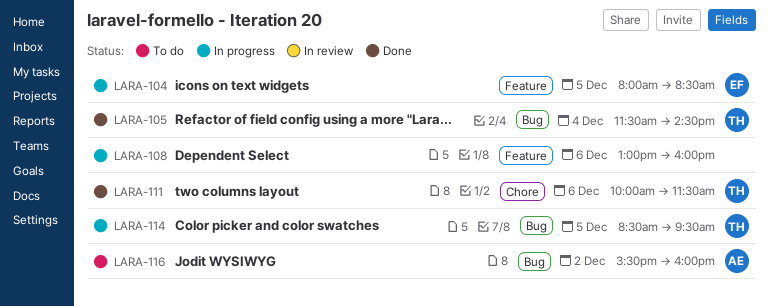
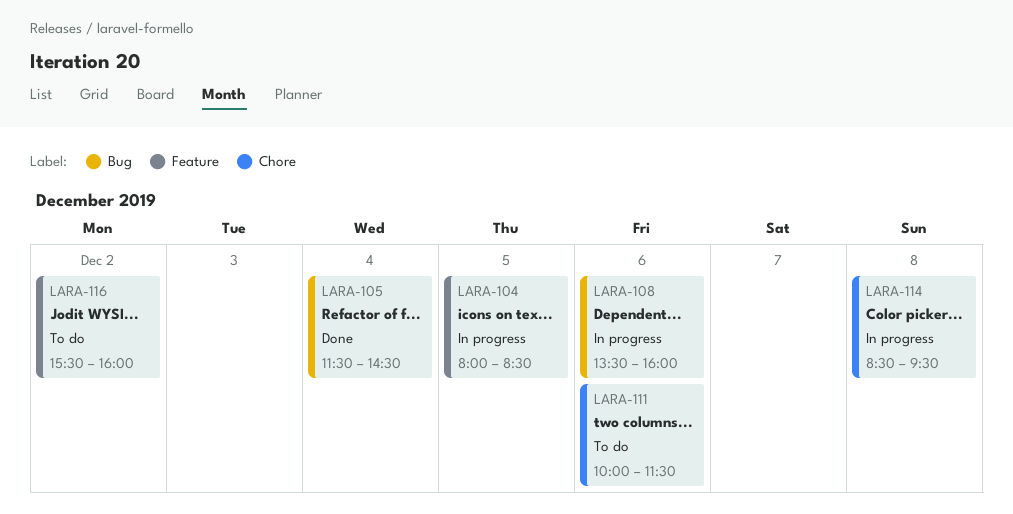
LARA-108, label: Feature -> Bug
LARA-108, begins: 13:00 -> 13:30
LARA-111, status: Done -> To do
LARA-114, label: Bug -> Chore
LARA-114, day: Dec 5 -> Dec 8
LARA-116, label: Bug -> Feature

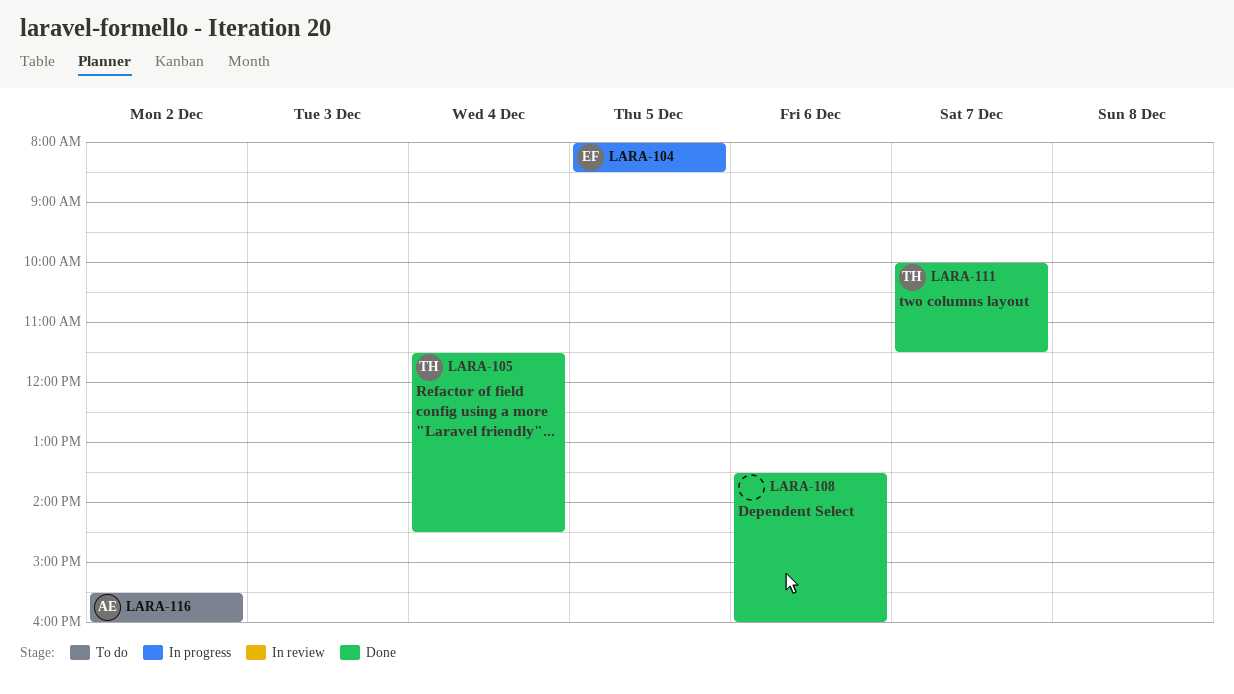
LARA-108, status: In progress -> Done
LARA-111, status: To do -> Done
LARA-111, day: Dec 6 -> Dec 7
LARA-114: present -> none

